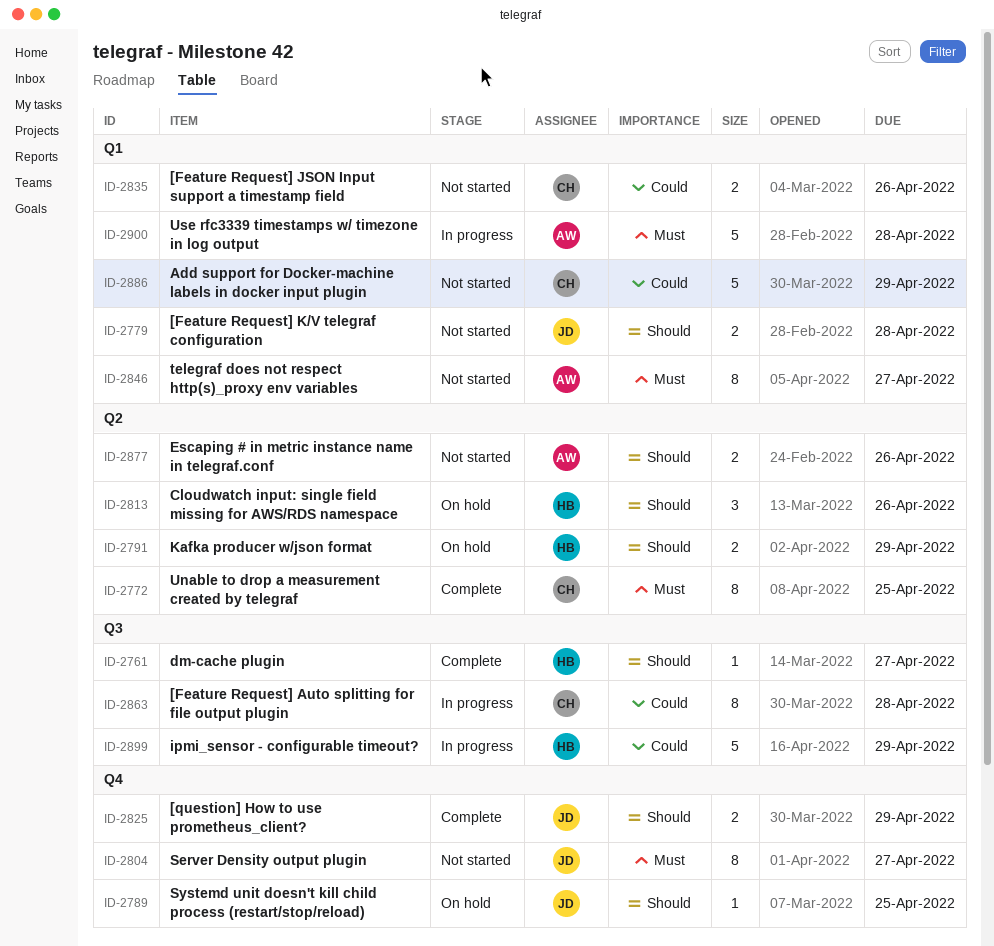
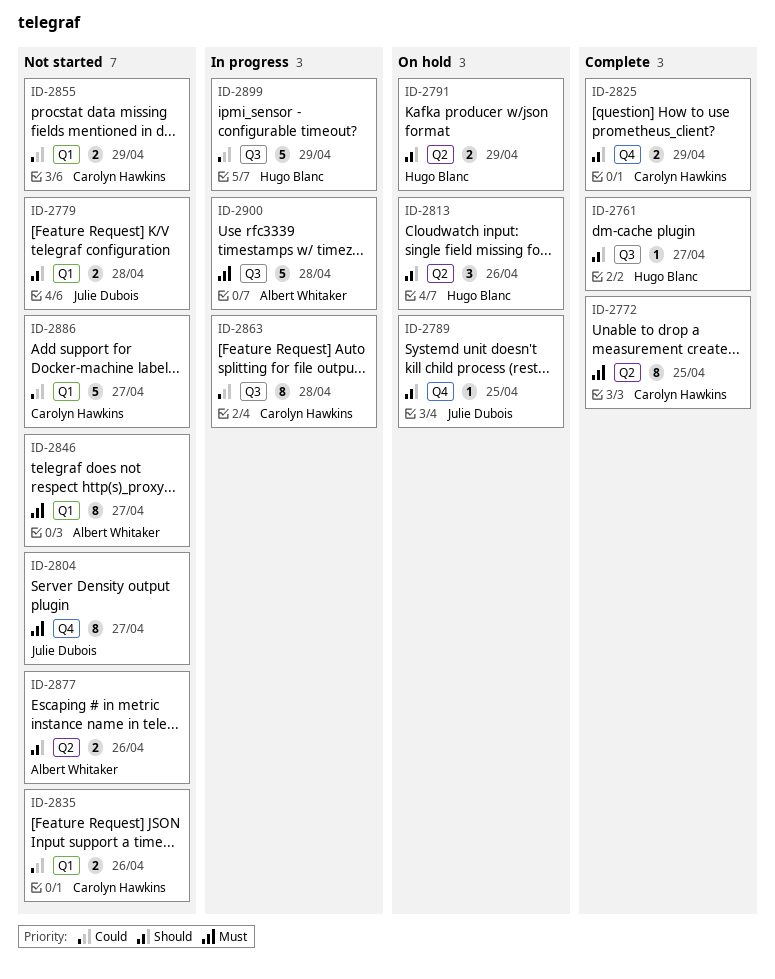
ID-2825, owner: Julie Dubois -> Carolyn Hawkins
ID-2855: none -> present
ID-2886, due: Apr 29 -> Apr 27
ID-2900, label: Q1 -> Q3

